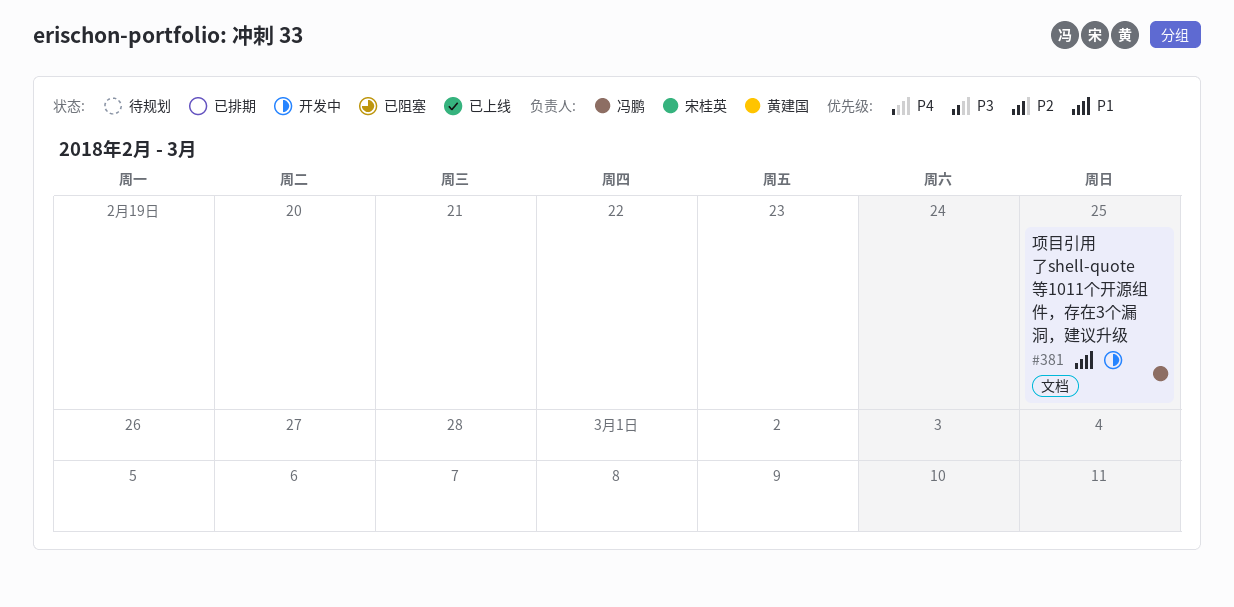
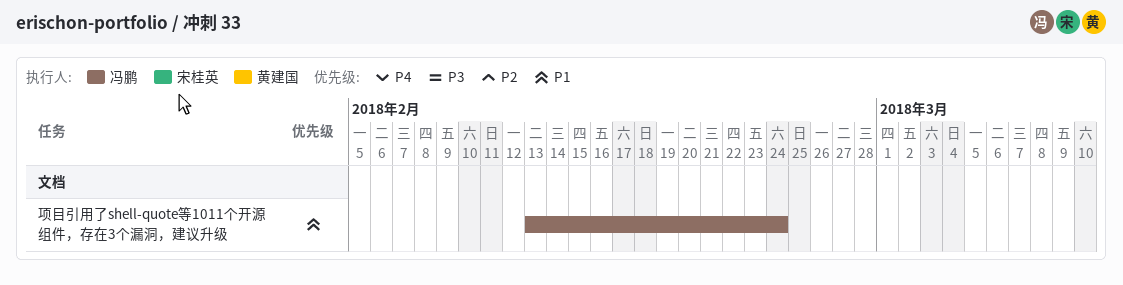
项目引用了shell-quote等1011个开源组件，存在3个漏洞，建议升级, due: Feb 25 -> Feb 24

